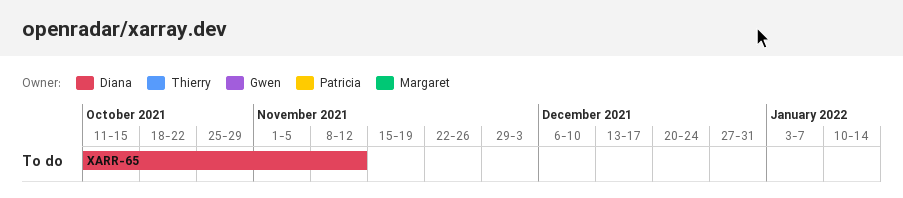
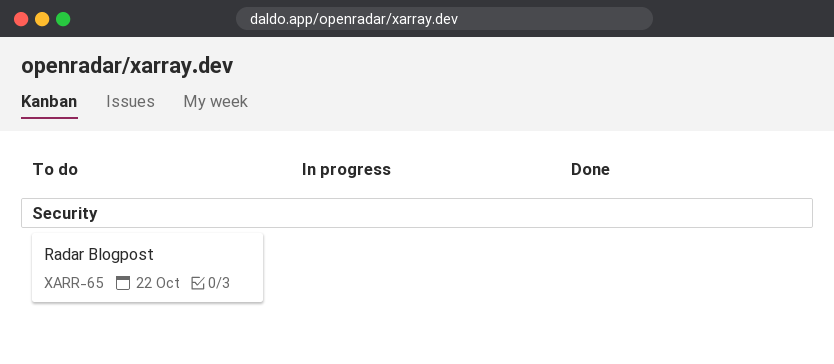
XARR-65, due: Nov 12 -> Oct 22

